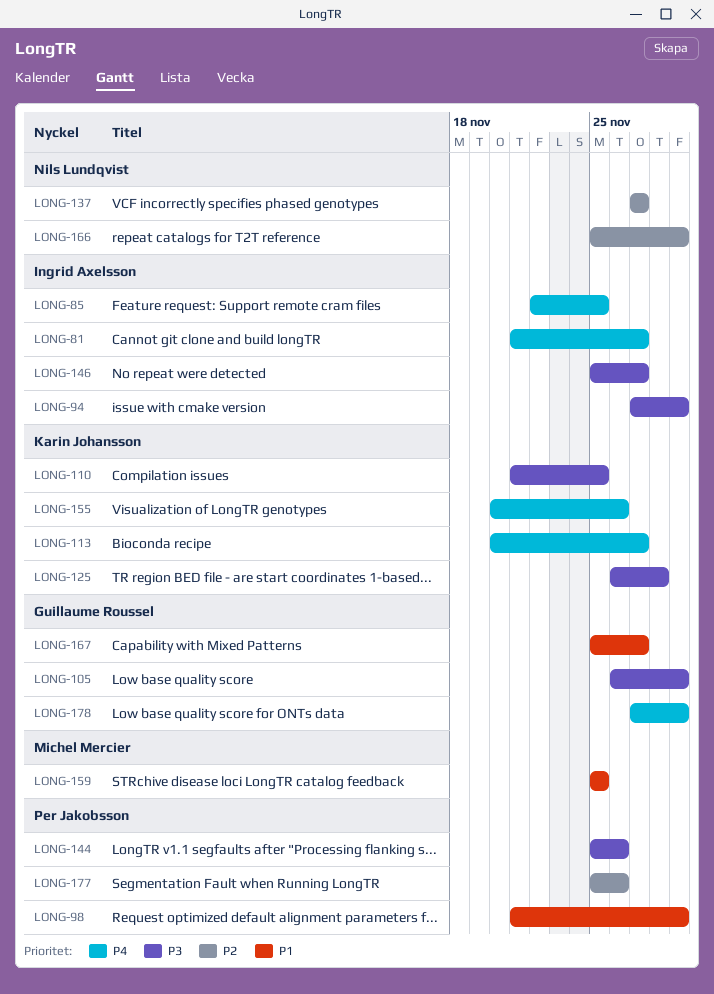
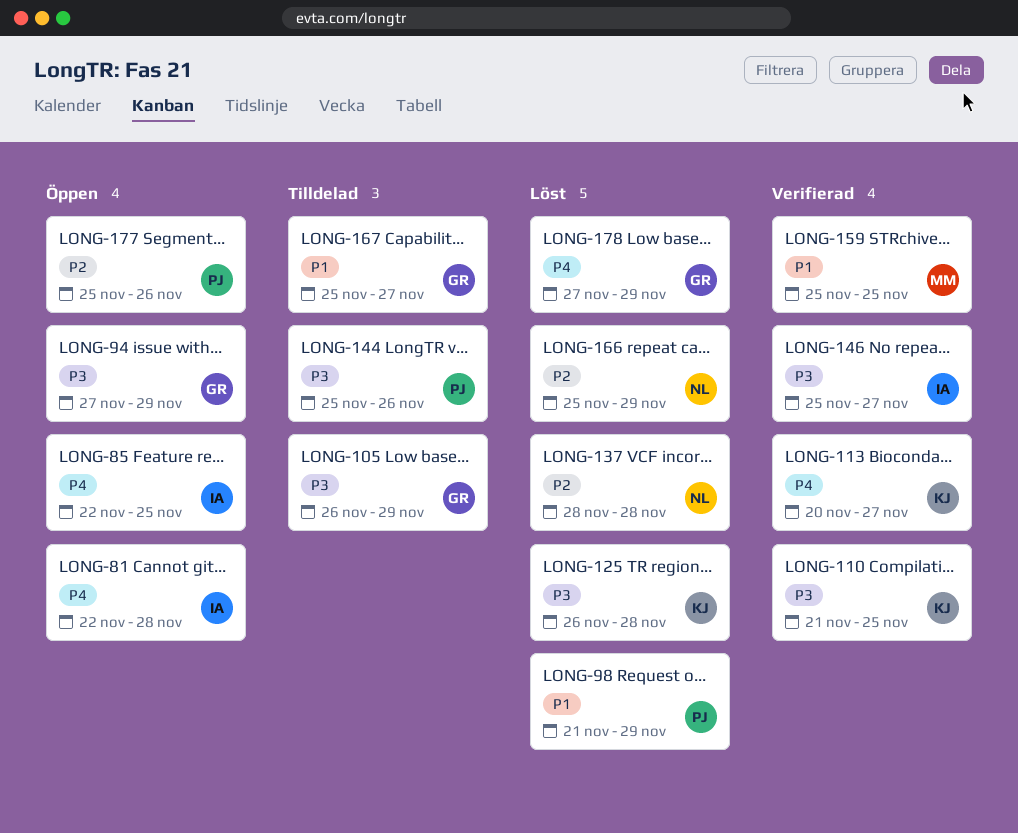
LONG-81, start: Nov 21 -> Nov 22
LONG-81, due: Nov 27 -> Nov 28
LONG-94, owner: Ingrid Axelsson -> Guillaume Roussel
LONG-137, start: Nov 27 -> Nov 28
LONG-137, due: Nov 27 -> Nov 28
LONG-155: present -> none

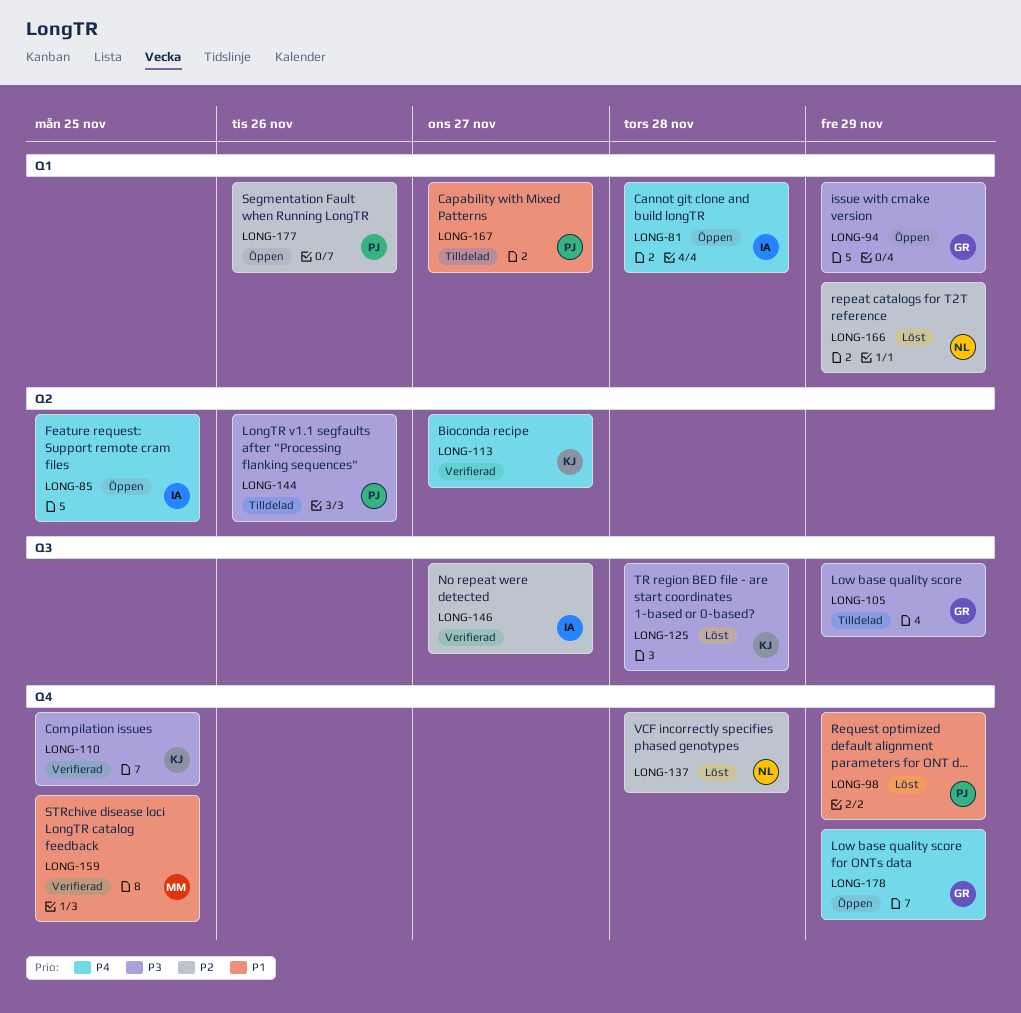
LONG-146, priority: P3 -> P2
LONG-167, owner: GR -> PJ
LONG-178, status: Löst -> Öppen

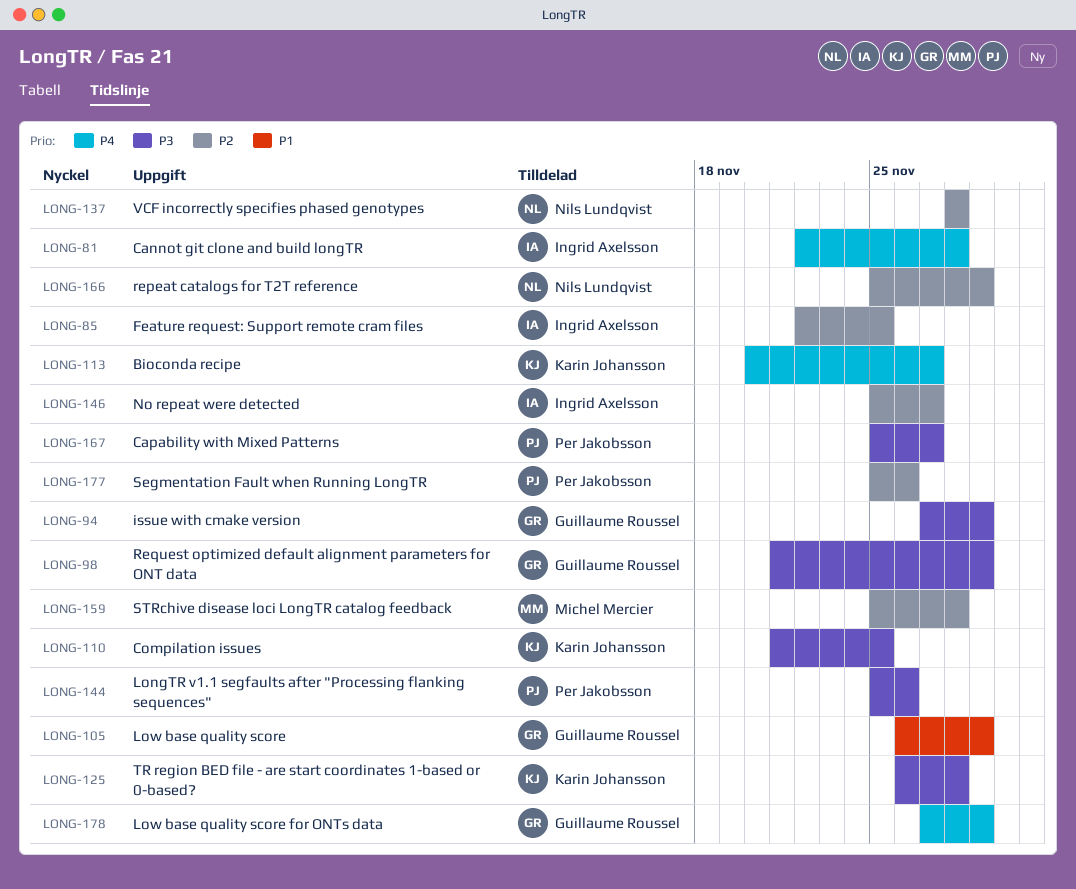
LONG-85, priority: P4 -> P2
LONG-98, owner: Per Jakobsson -> Guillaume Roussel
LONG-98, priority: P1 -> P3
LONG-105, priority: P3 -> P1
LONG-159, priority: P1 -> P2
LONG-159, due: Nov 25 -> Nov 28
LONG-167, priority: P1 -> P3

